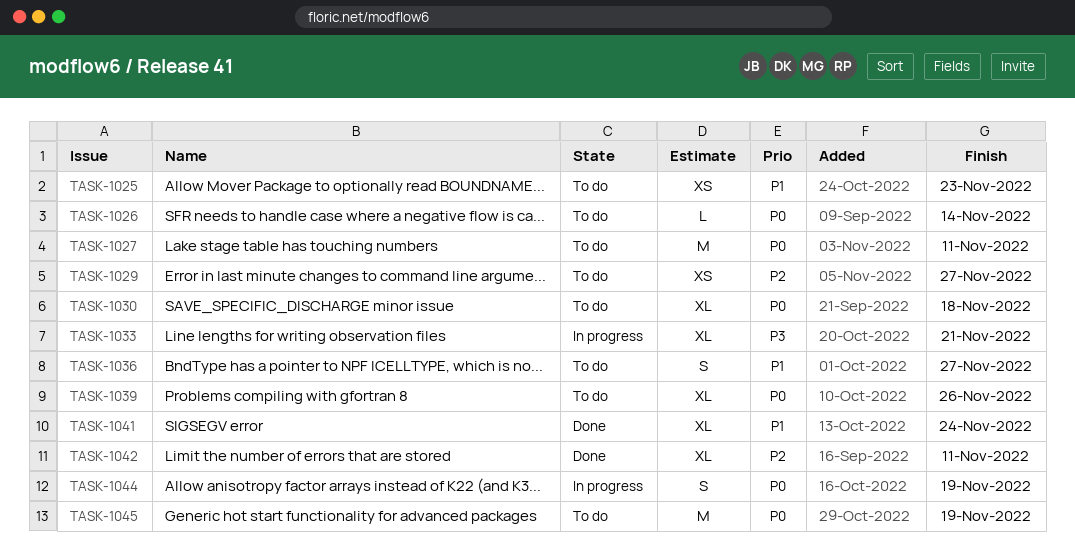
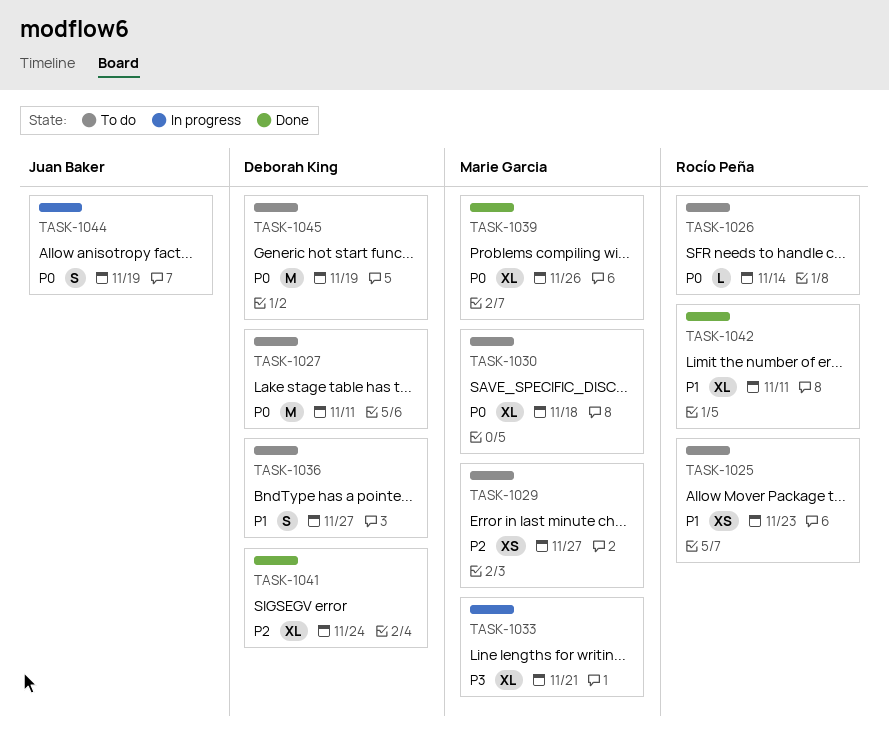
TASK-1039, status: To do -> Done
TASK-1041, priority: P1 -> P2
TASK-1042, priority: P2 -> P1

